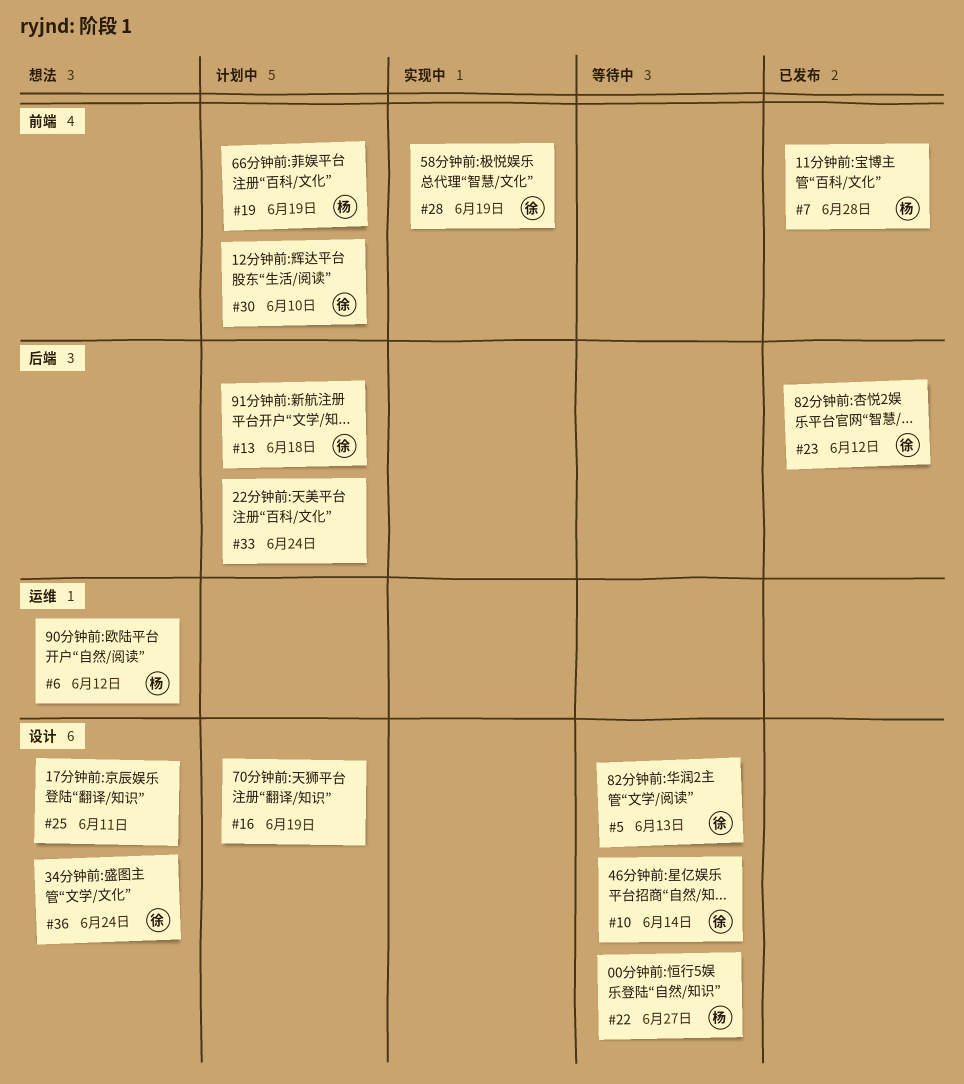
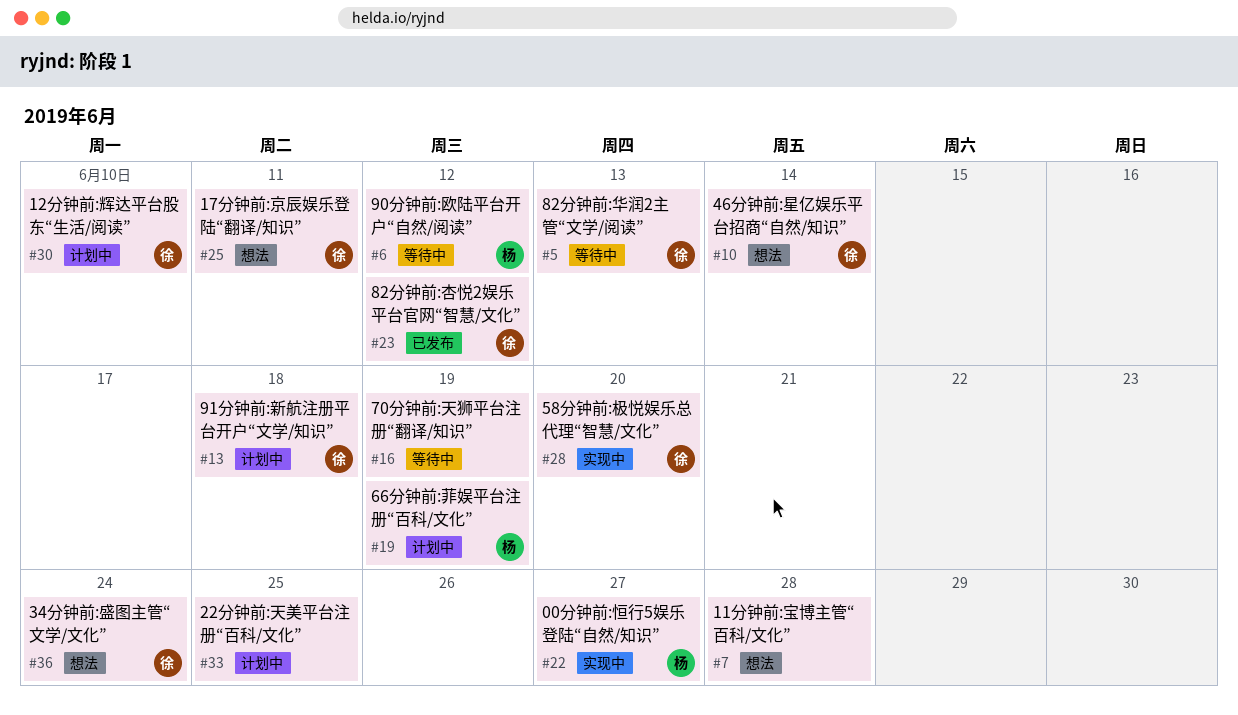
#6, status: 想法 -> 等待中
#7, status: 已发布 -> 想法
#7, owner: 杨 -> none
#10, status: 等待中 -> 想法
#16, status: 计划中 -> 等待中
#22, status: 等待中 -> 实现中
#25, owner: none -> 徐
#28, due: Jun 19 -> Jun 20
#33, due: Jun 24 -> Jun 25

